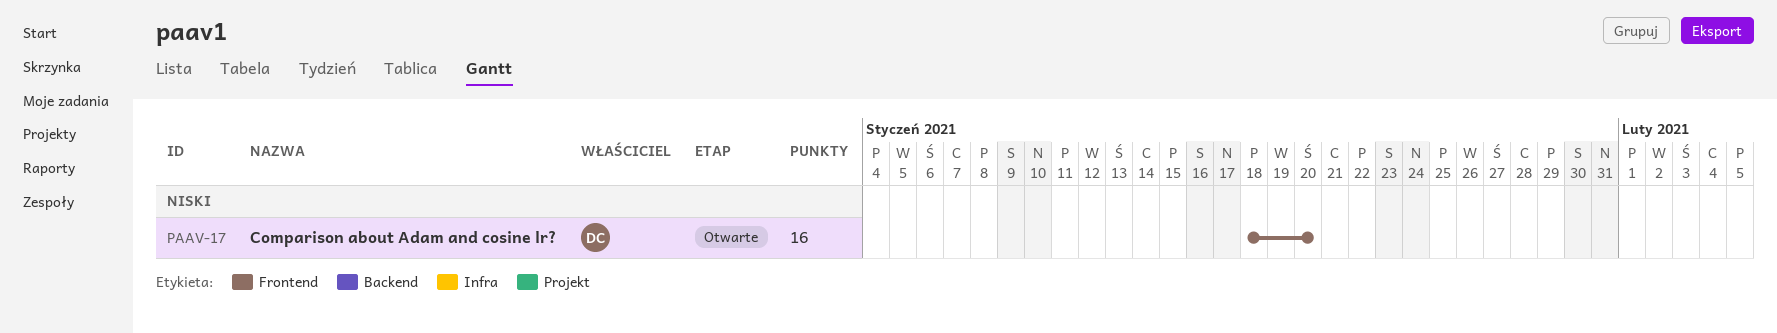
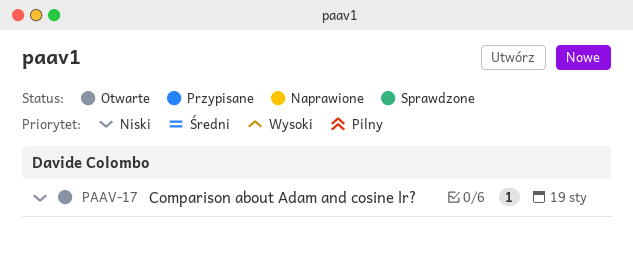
PAAV-17, estimate: 16 -> 1
PAAV-17, due: Jan 20 -> Jan 19

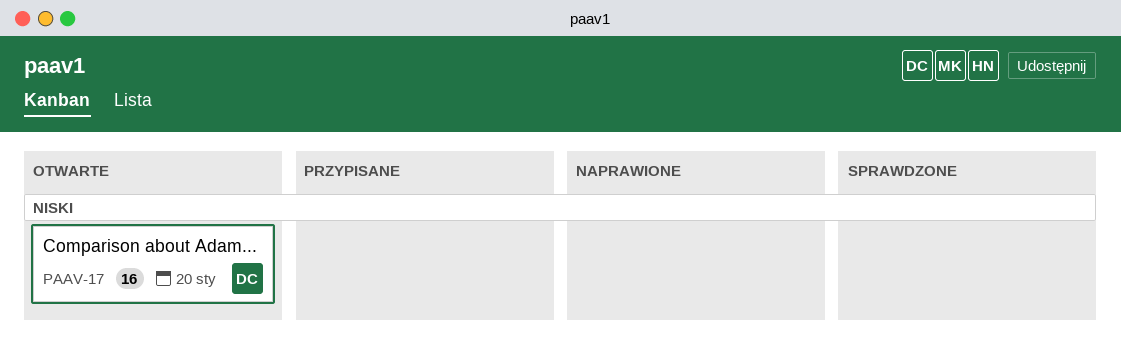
PAAV-17, estimate: 1 -> 16
PAAV-17, due: Jan 19 -> Jan 20

